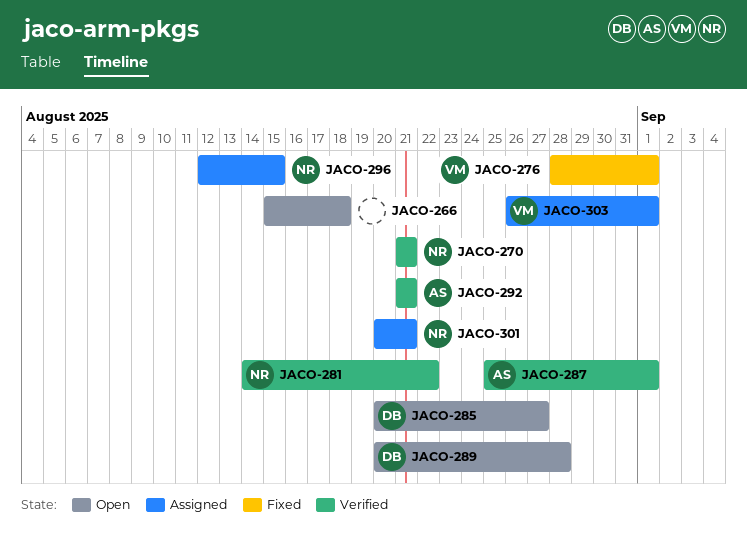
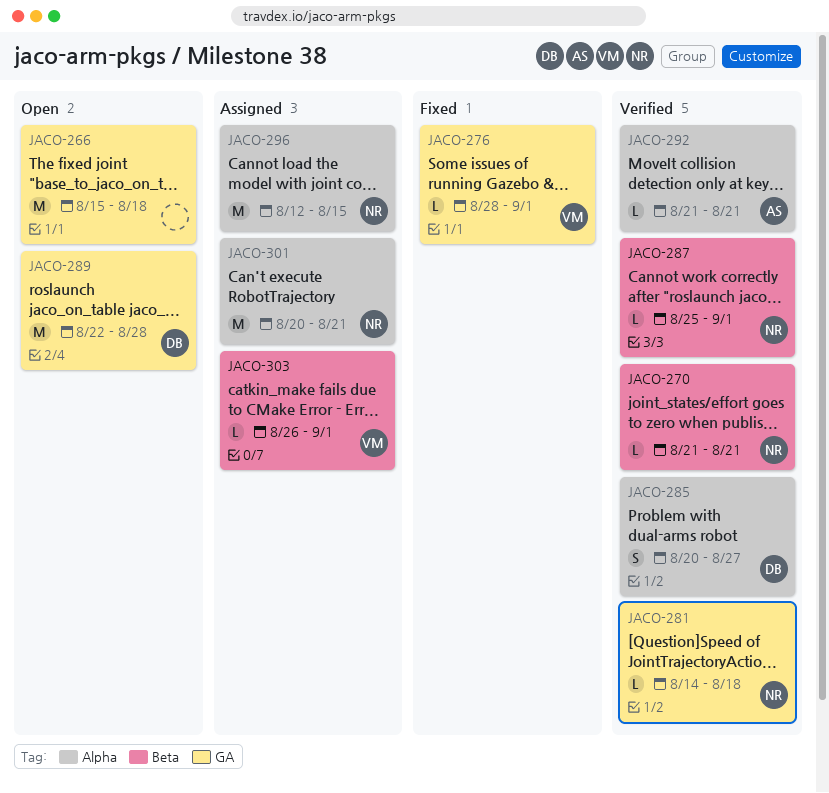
JACO-281, due: Aug 22 -> Aug 18
JACO-285, status: Open -> Verified
JACO-287, owner: AS -> NR
JACO-289, start: Aug 20 -> Aug 22

